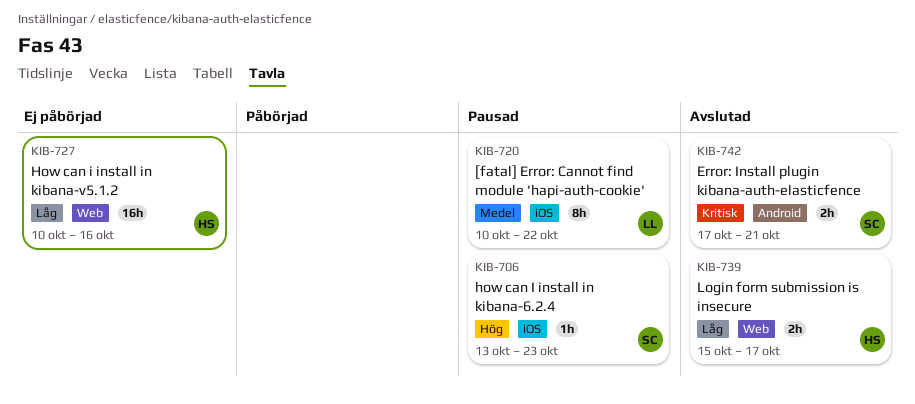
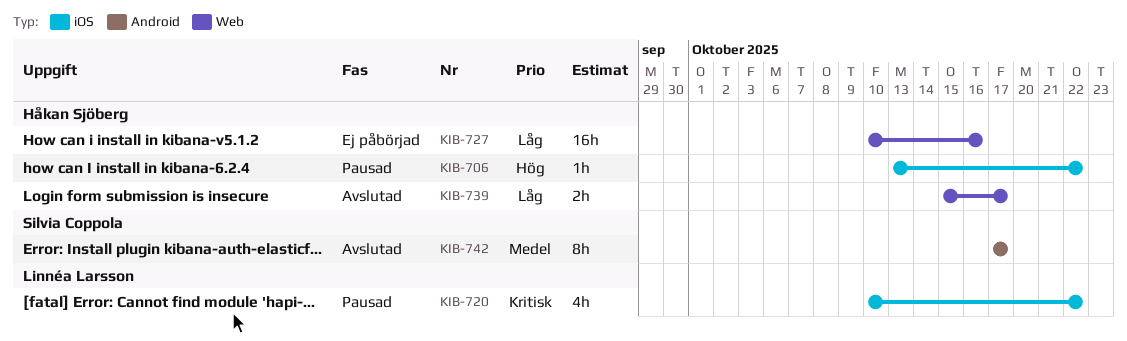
KIB-706, owner: Silvia Coppola -> Håkan Sjöberg
KIB-706, due: Oct 23 -> Oct 22
KIB-720, priority: Medel -> Kritisk
KIB-720, estimate: 8h -> 4h
KIB-742, priority: Kritisk -> Medel
KIB-742, estimate: 2h -> 8h
KIB-742, due: Oct 21 -> Oct 17

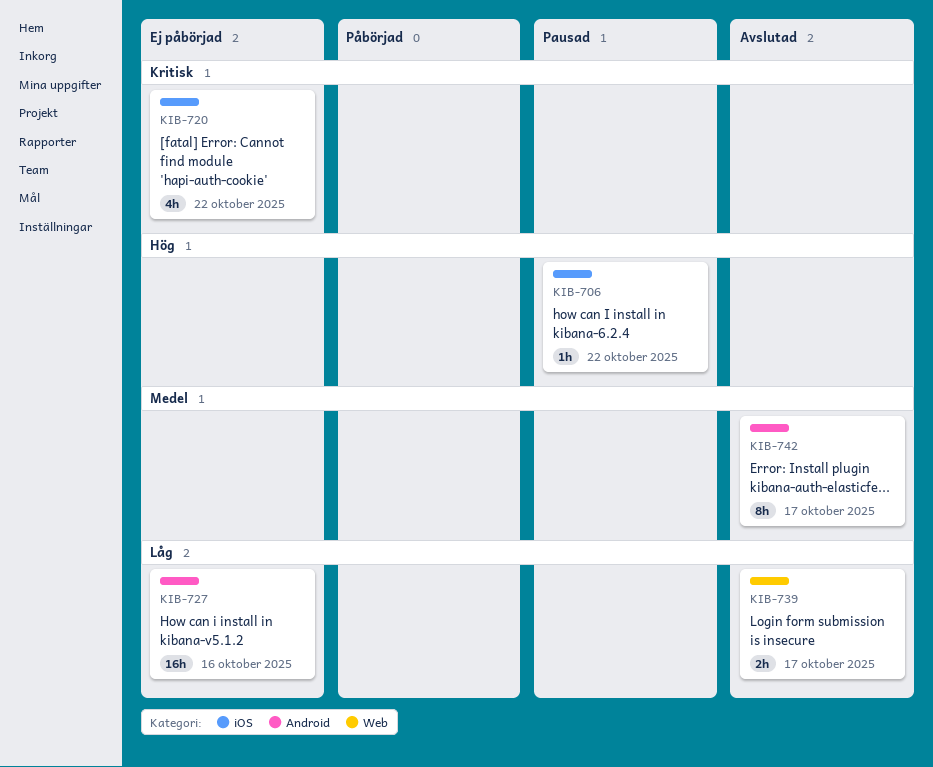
KIB-720, status: Pausad -> Ej påbörjad
KIB-727, label: Web -> Android

